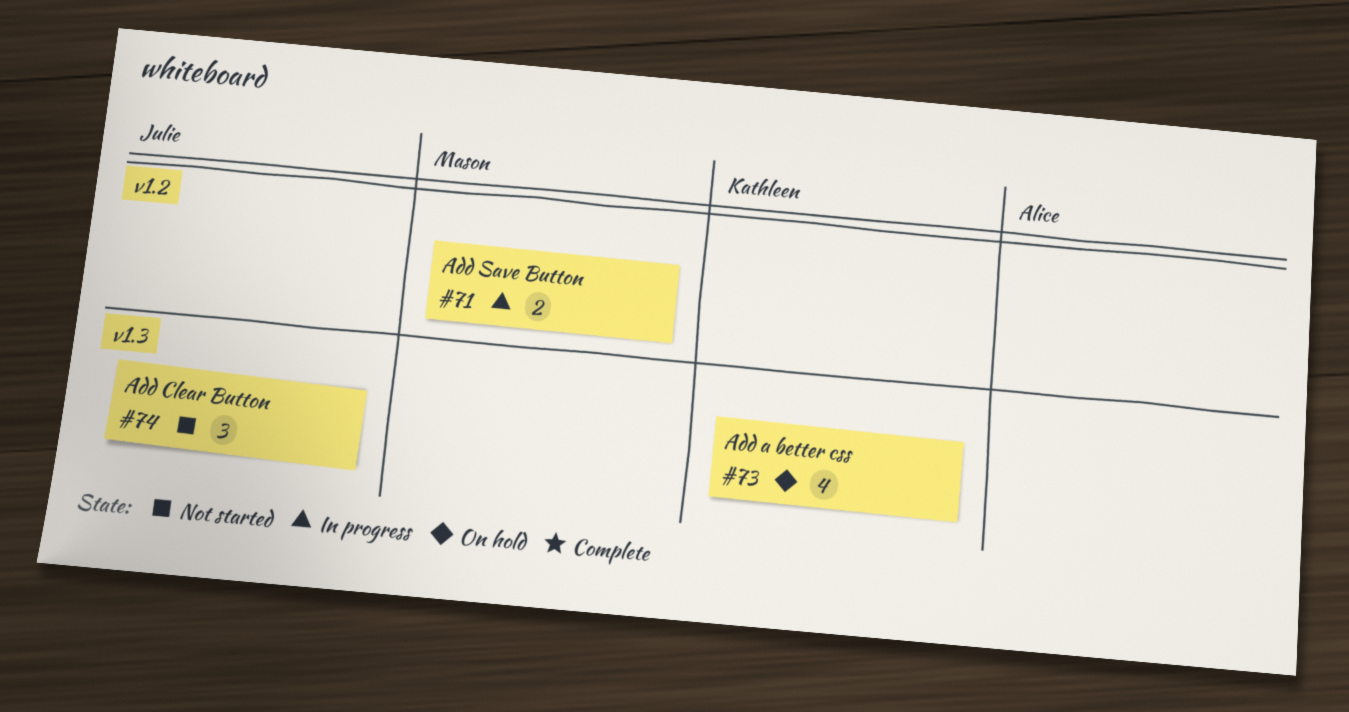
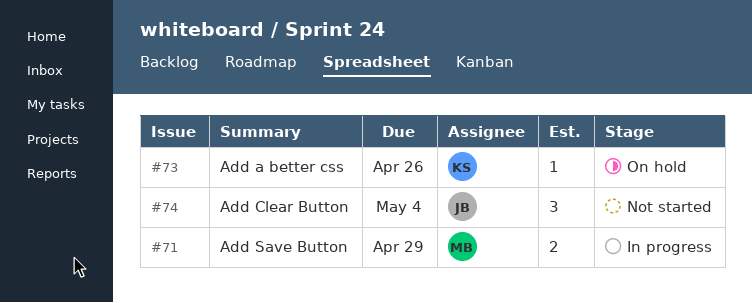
#73, estimate: 4 -> 1

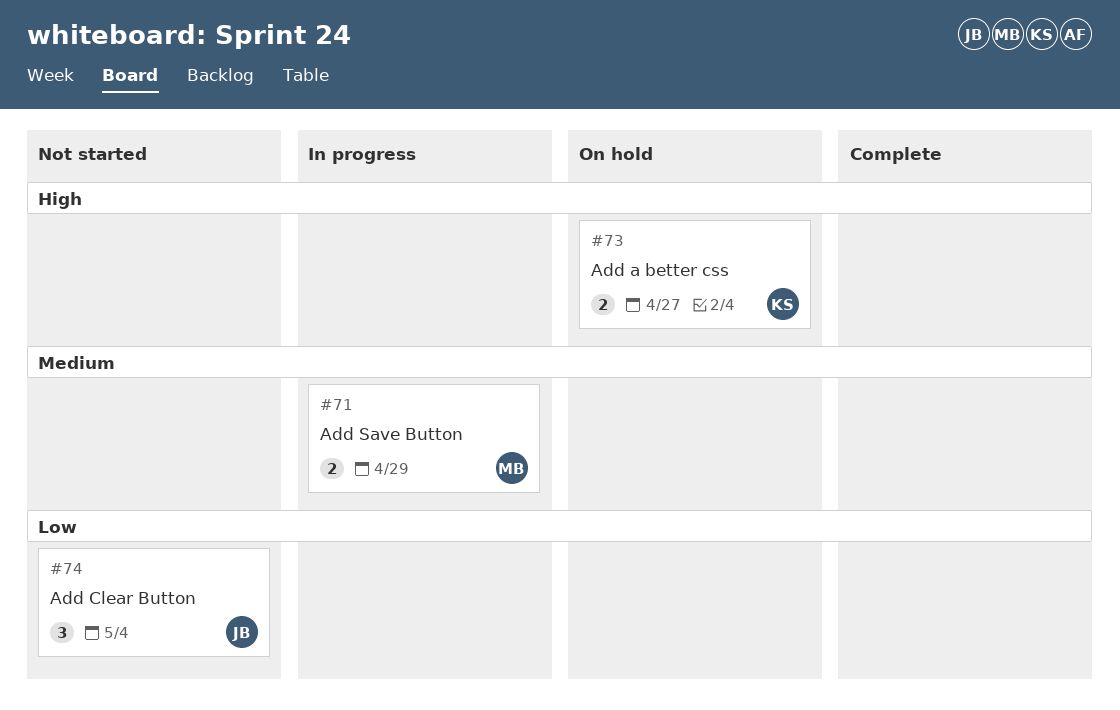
#73, estimate: 1 -> 2
#73, due: Apr 26 -> Apr 27

